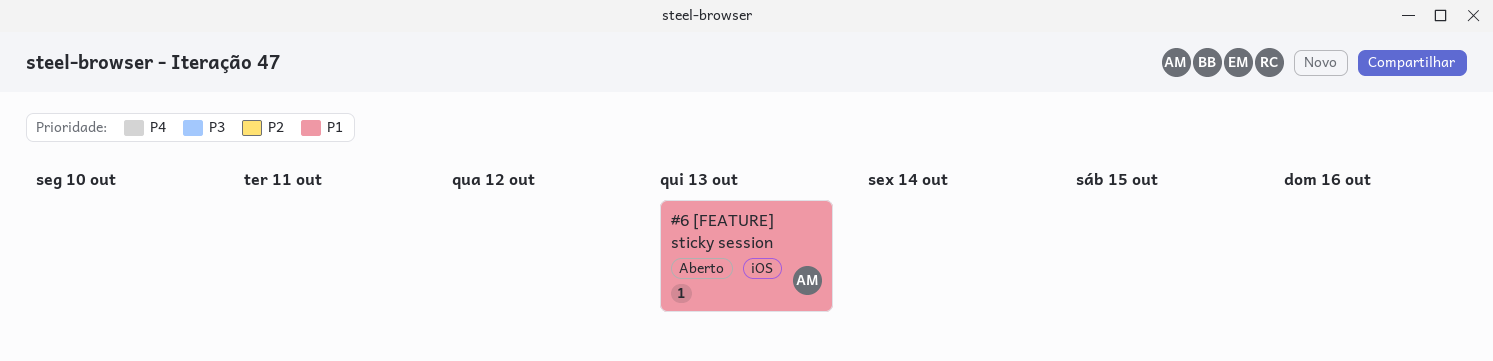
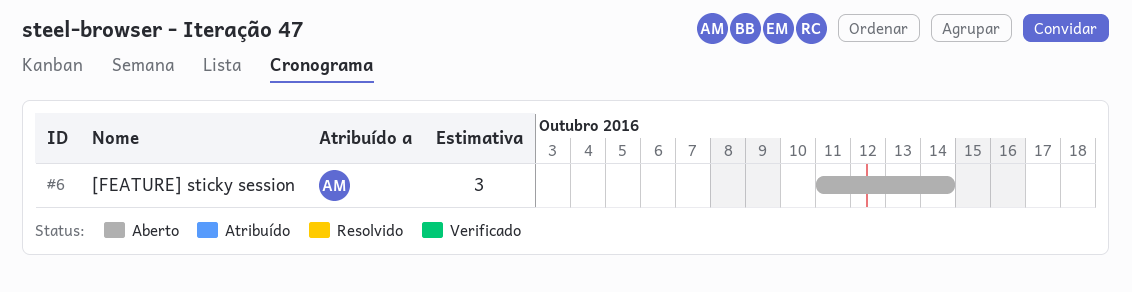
#6, estimate: 1 -> 3
#6, due: Oct 13 -> Oct 14

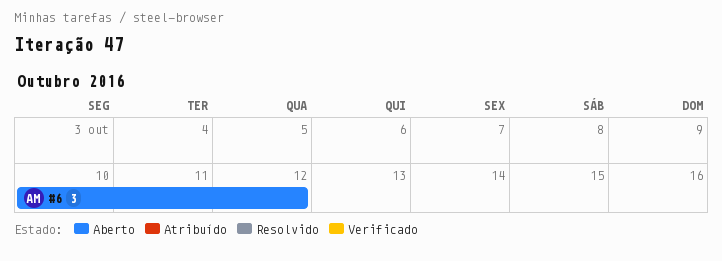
#6, start: Oct 11 -> Oct 10
#6, due: Oct 14 -> Oct 12

